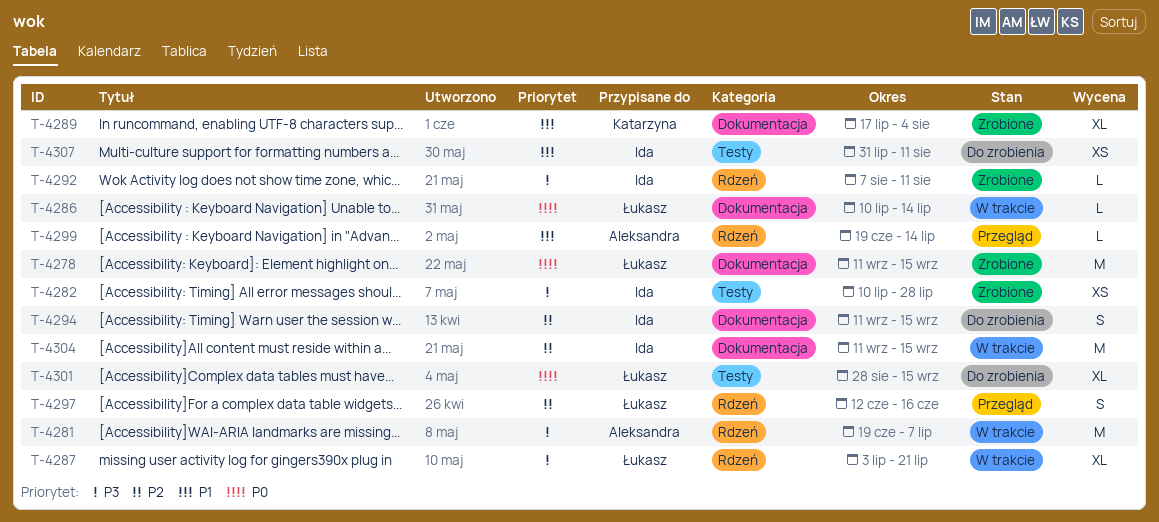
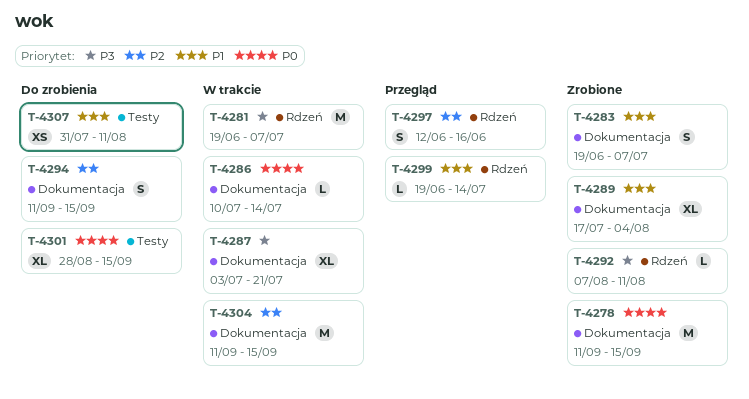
T-4282: present -> none
T-4283: none -> present
T-4287, label: Rdzeń -> Dokumentacja

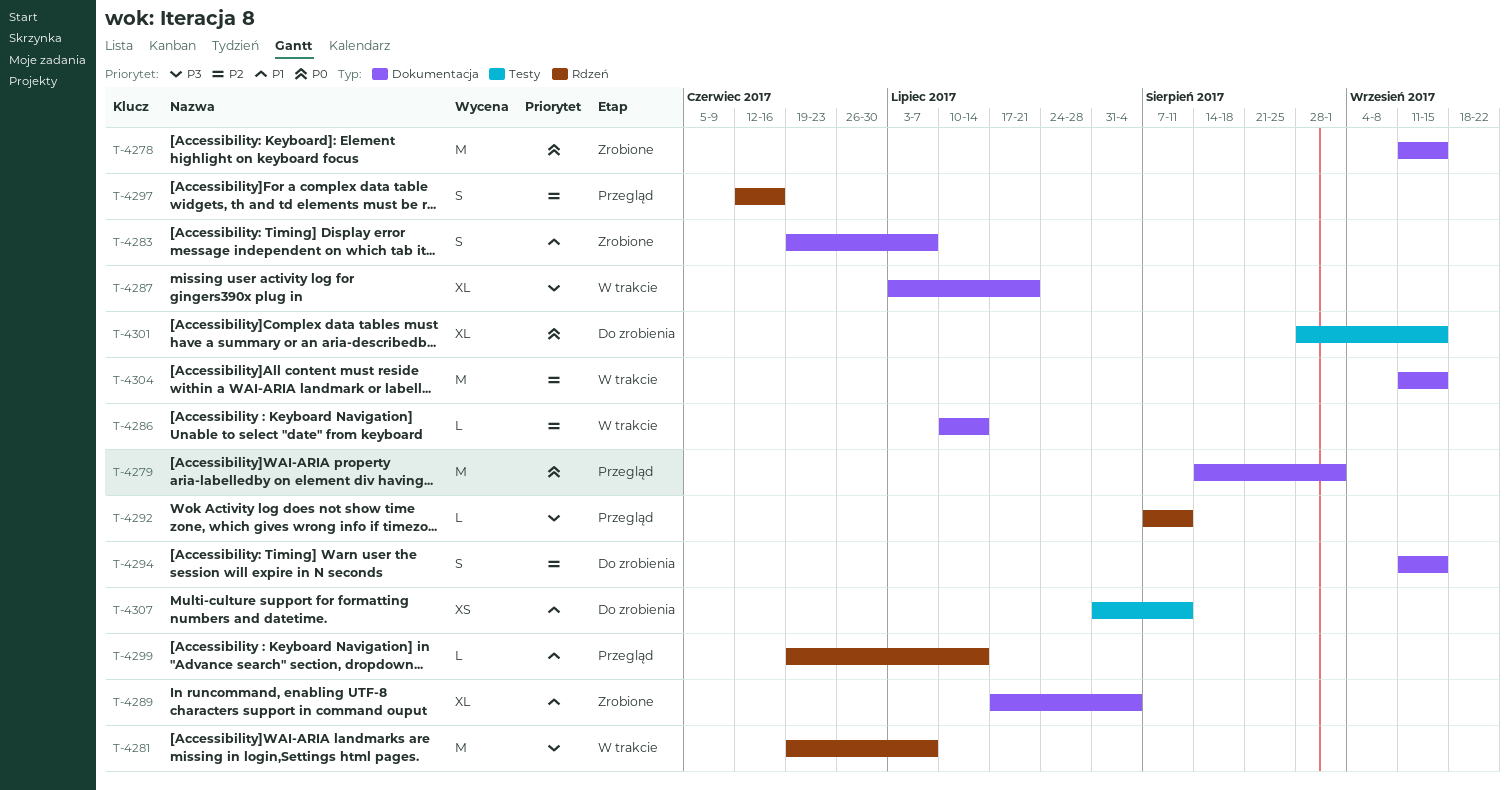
T-4279: none -> present
T-4286, priority: P0 -> P2
T-4292, status: Zrobione -> Przegląd

